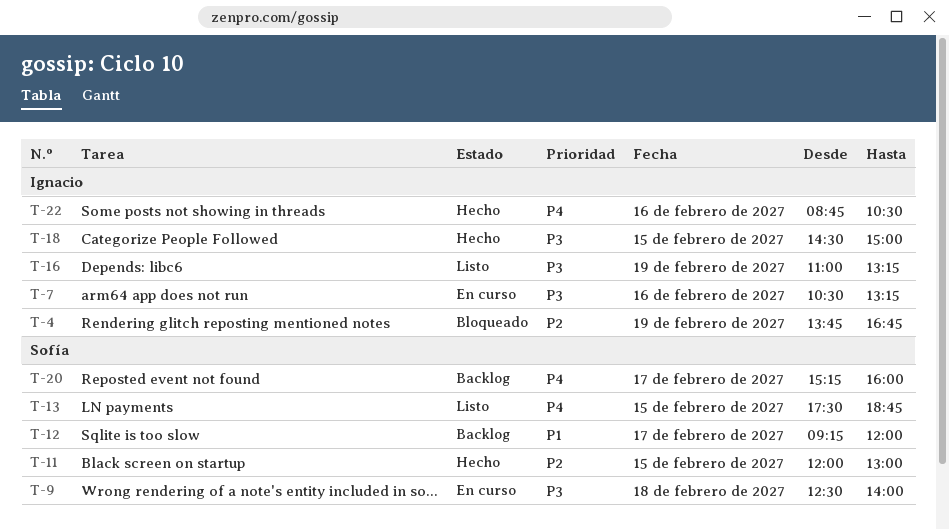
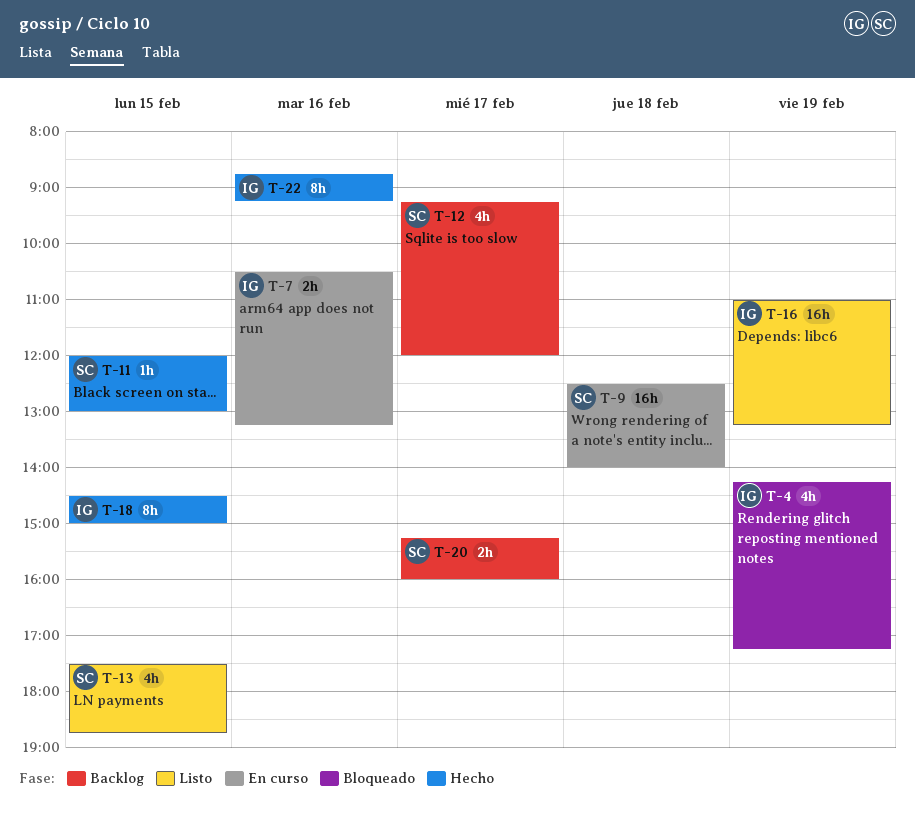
T-4, begins: 13:45 -> 14:15
T-4, ends: 16:45 -> 17:15
T-22, ends: 10:30 -> 09:15

